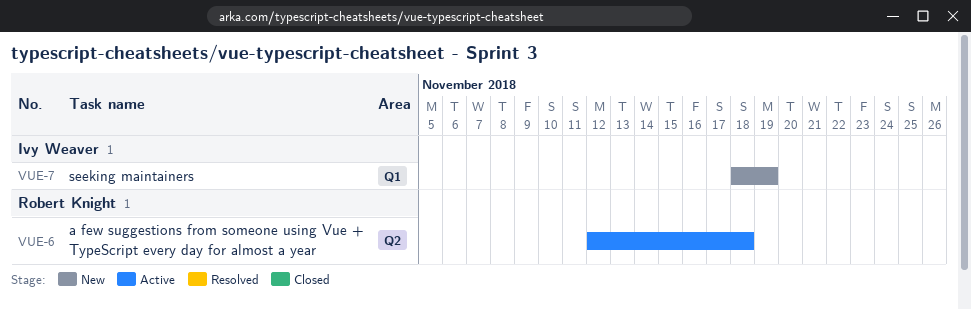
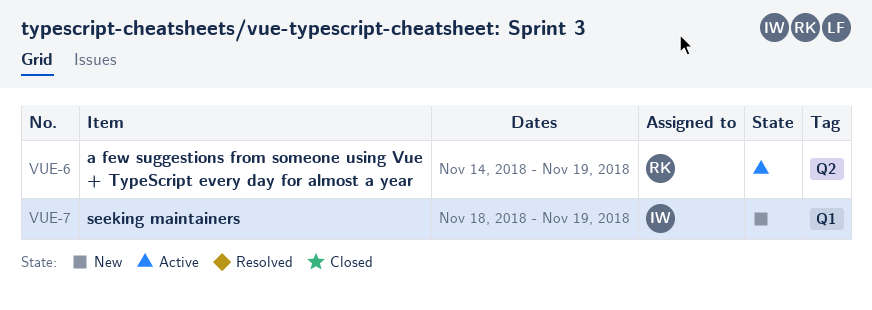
VUE-6, start: Nov 12 -> Nov 14
VUE-6, due: Nov 18 -> Nov 19

